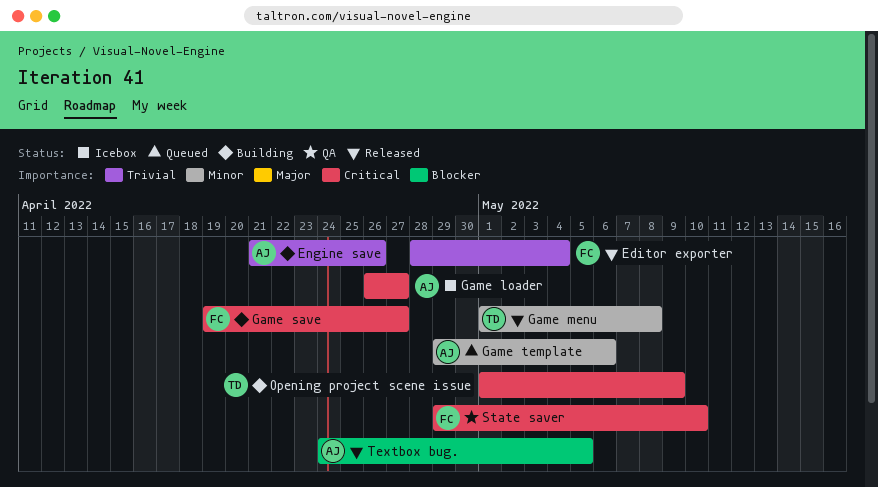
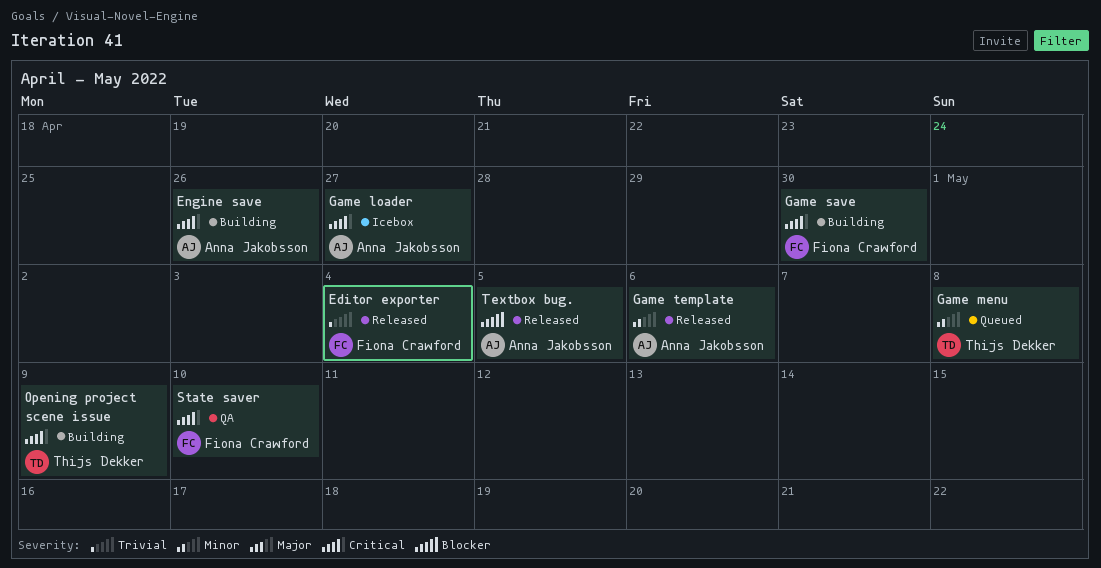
Engine save, priority: Trivial -> Critical
Game menu, status: Released -> Queued
Game save, due: Apr 27 -> Apr 30
Game template, status: Queued -> Released

